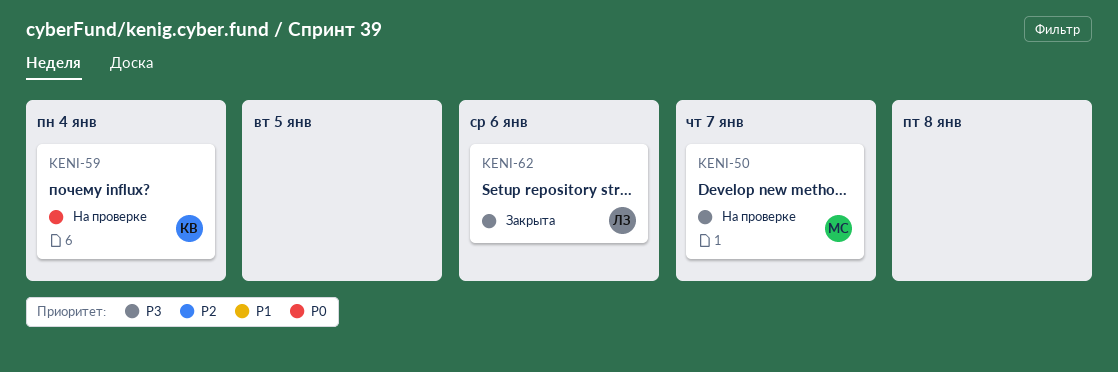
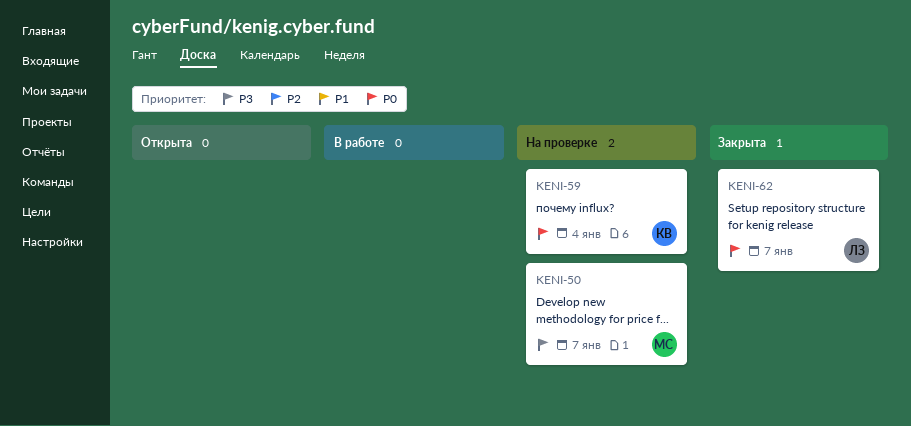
KENI-62, priority: P3 -> P0
KENI-62, due: Jan 6 -> Jan 7

